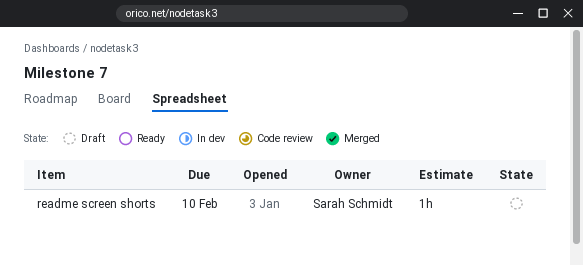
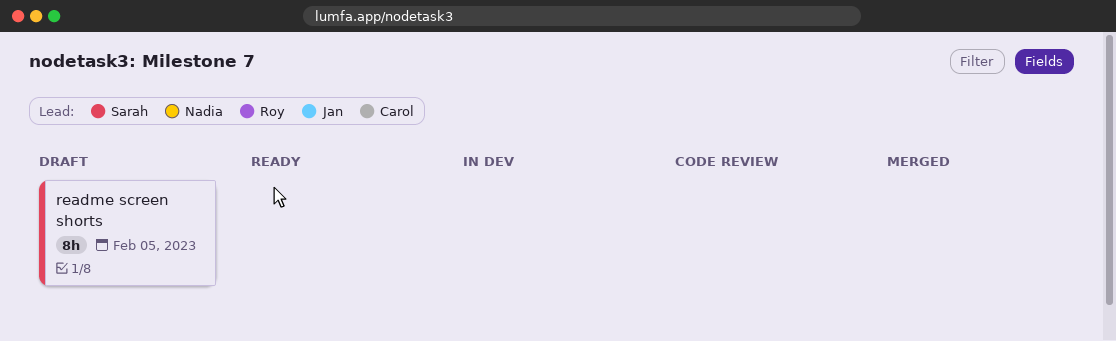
readme screen shorts, estimate: 1h -> 8h
readme screen shorts, due: Feb 10 -> Feb 5

